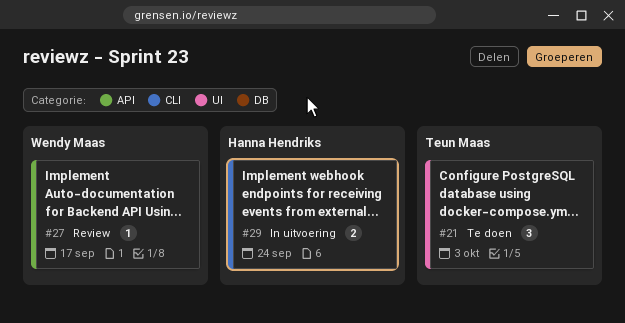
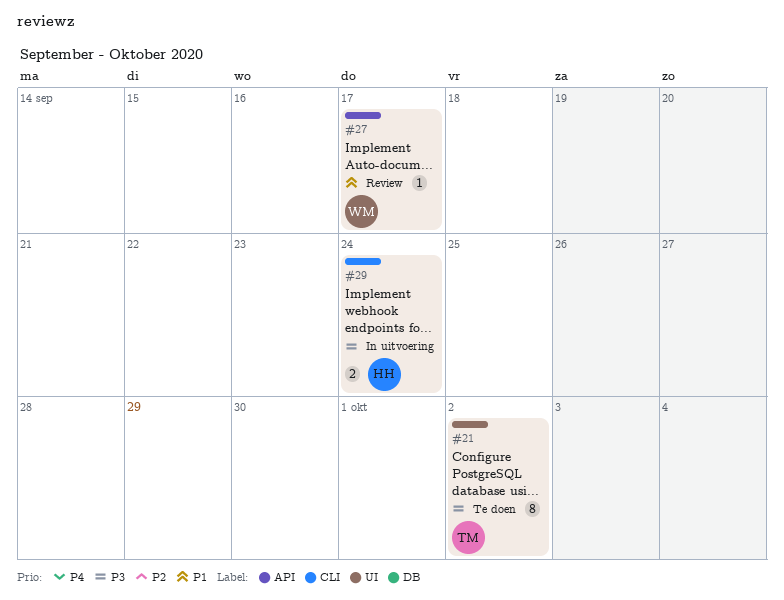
#21, estimate: 3 -> 8
#21, due: Oct 3 -> Oct 2

